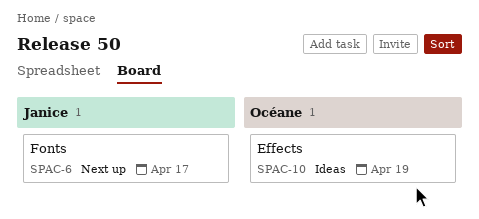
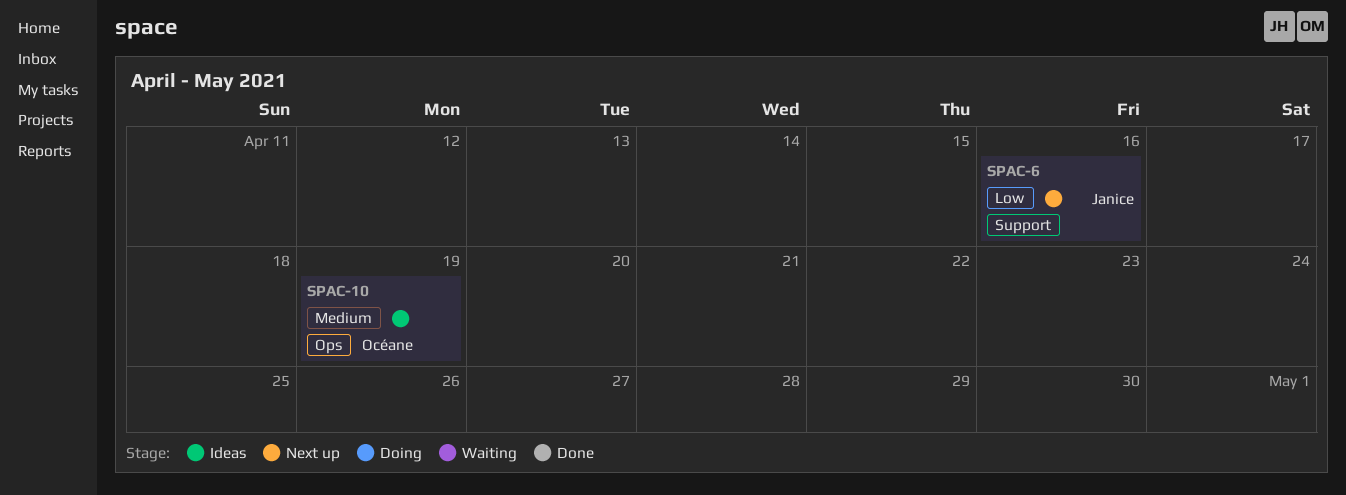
SPAC-6, due: Apr 17 -> Apr 16

